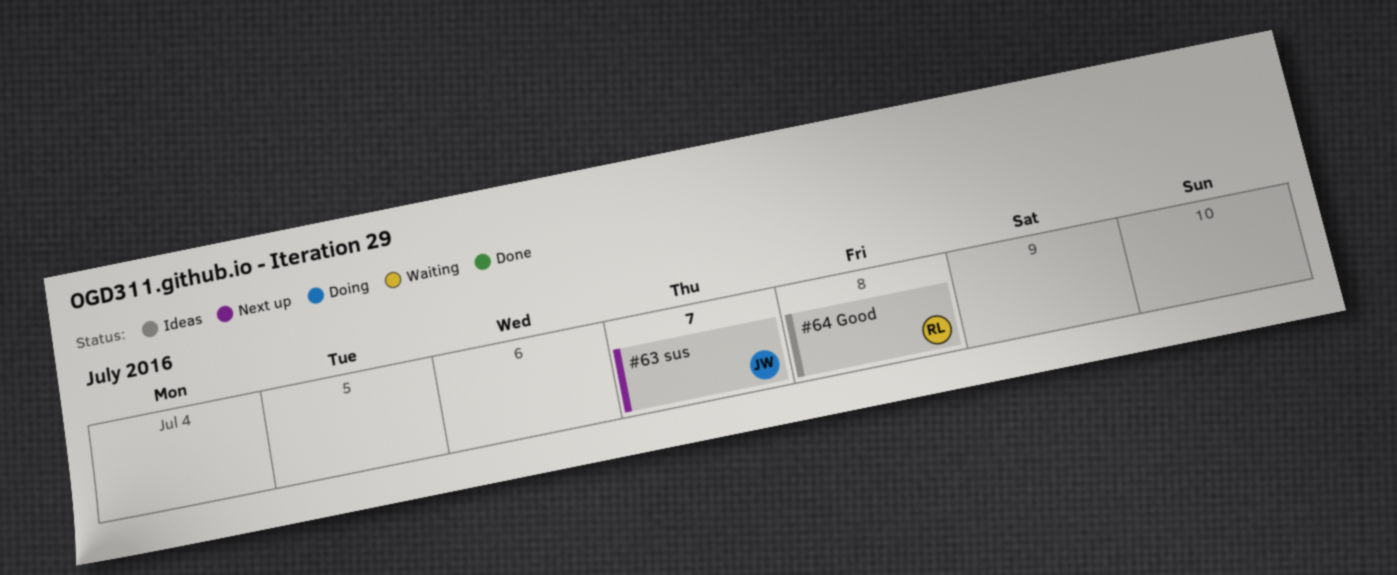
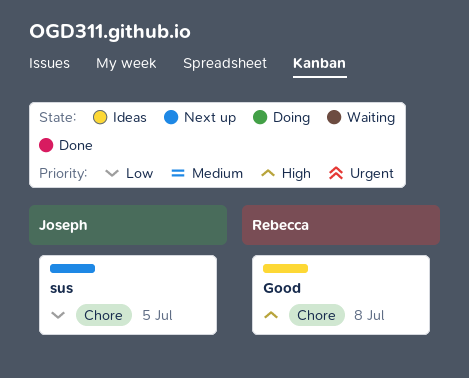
sus, due: Jul 7 -> Jul 5

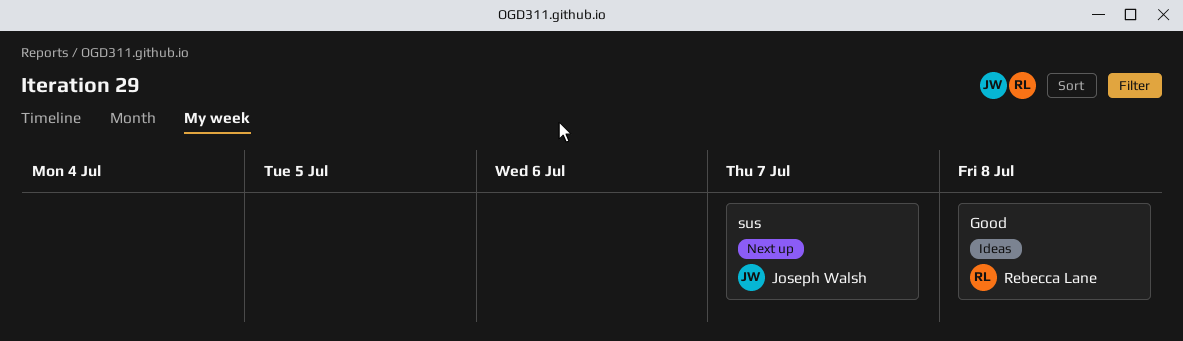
sus, due: Jul 5 -> Jul 7

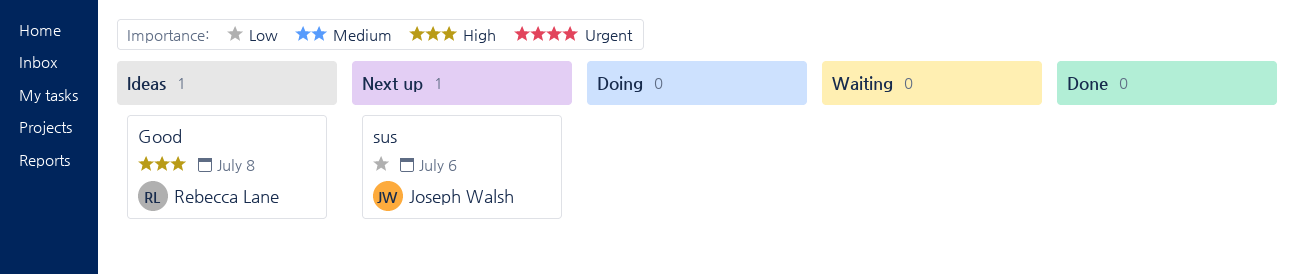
sus, due: Jul 7 -> Jul 6

